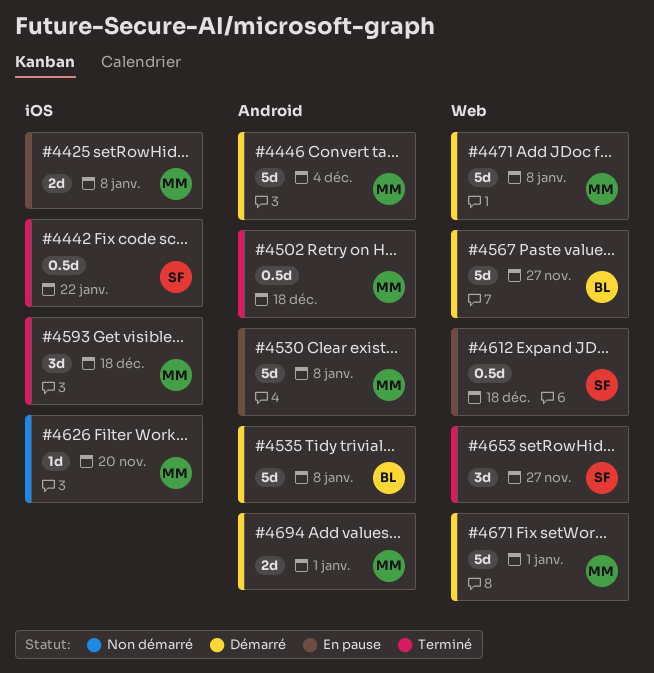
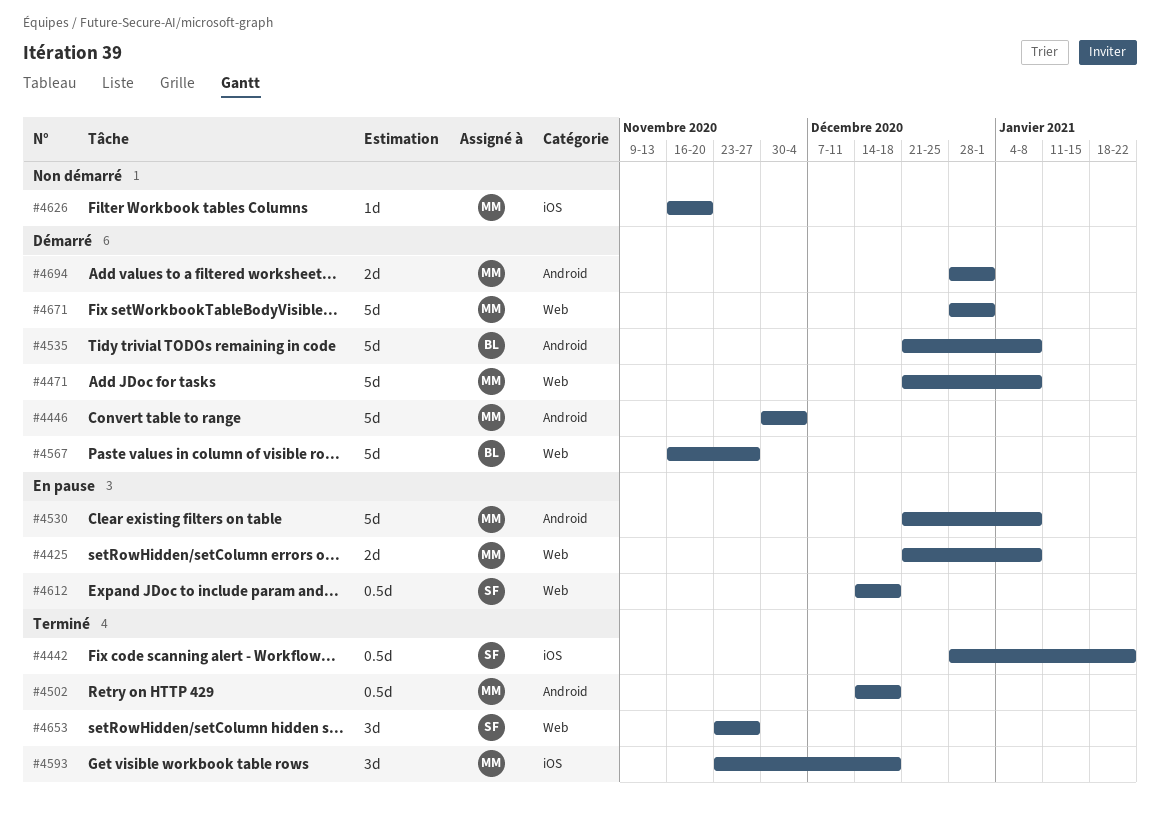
#4425, label: iOS -> Web

